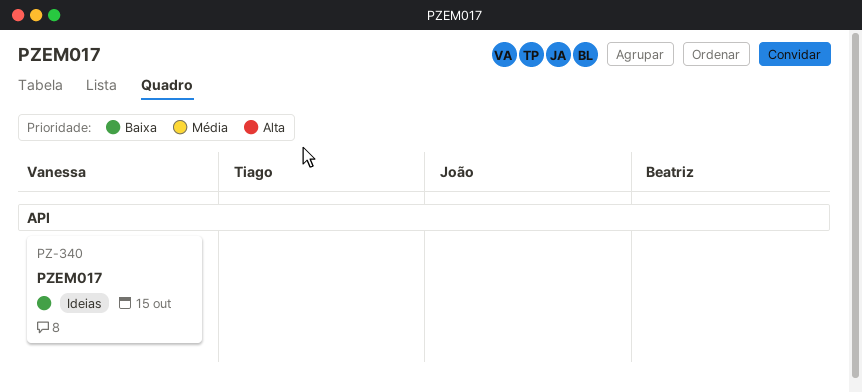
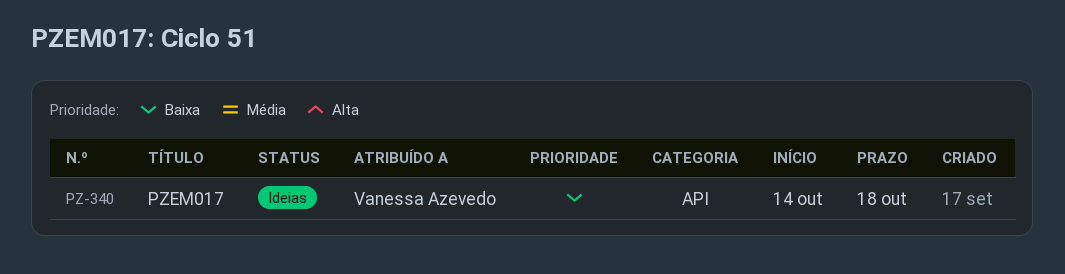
PZ-340, due: Oct 15 -> Oct 18

